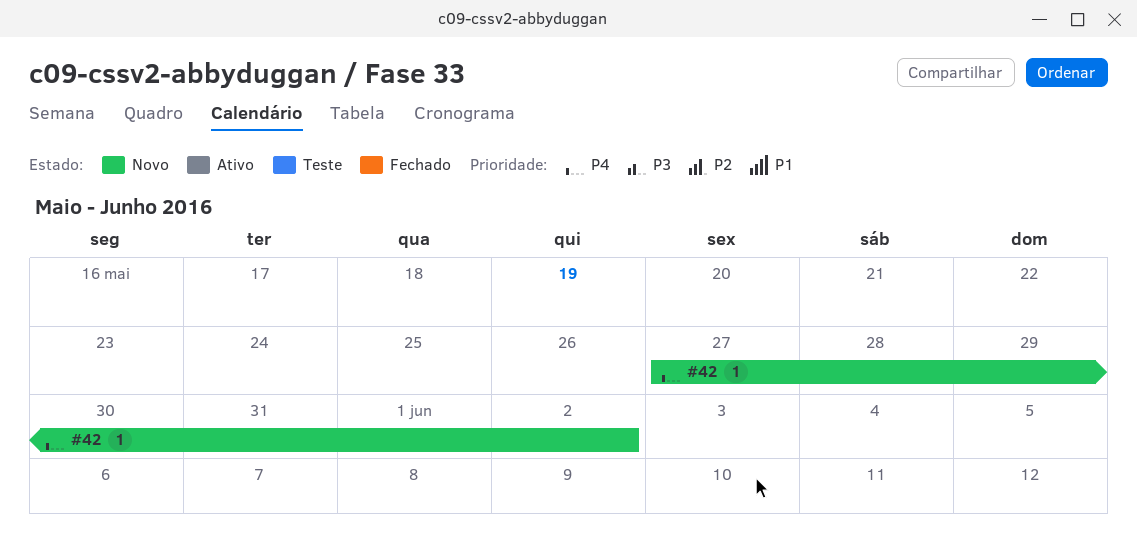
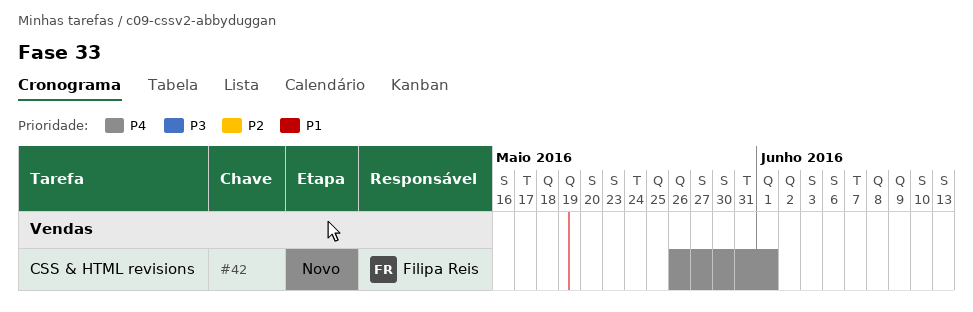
#42, start: May 27 -> May 26
#42, due: Jun 2 -> Jun 1

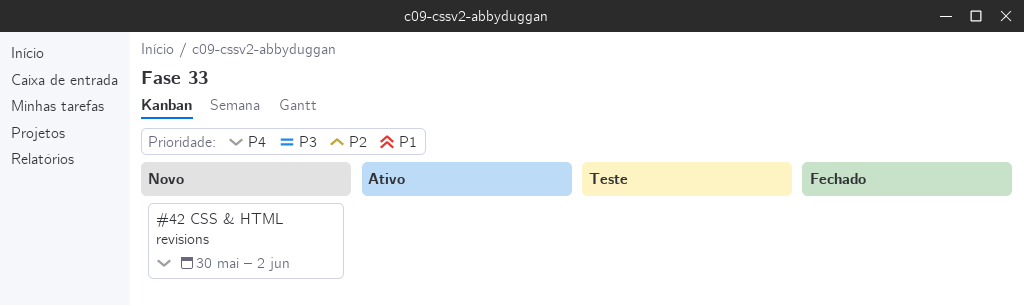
#42, start: May 26 -> May 30
#42, due: Jun 1 -> Jun 2

